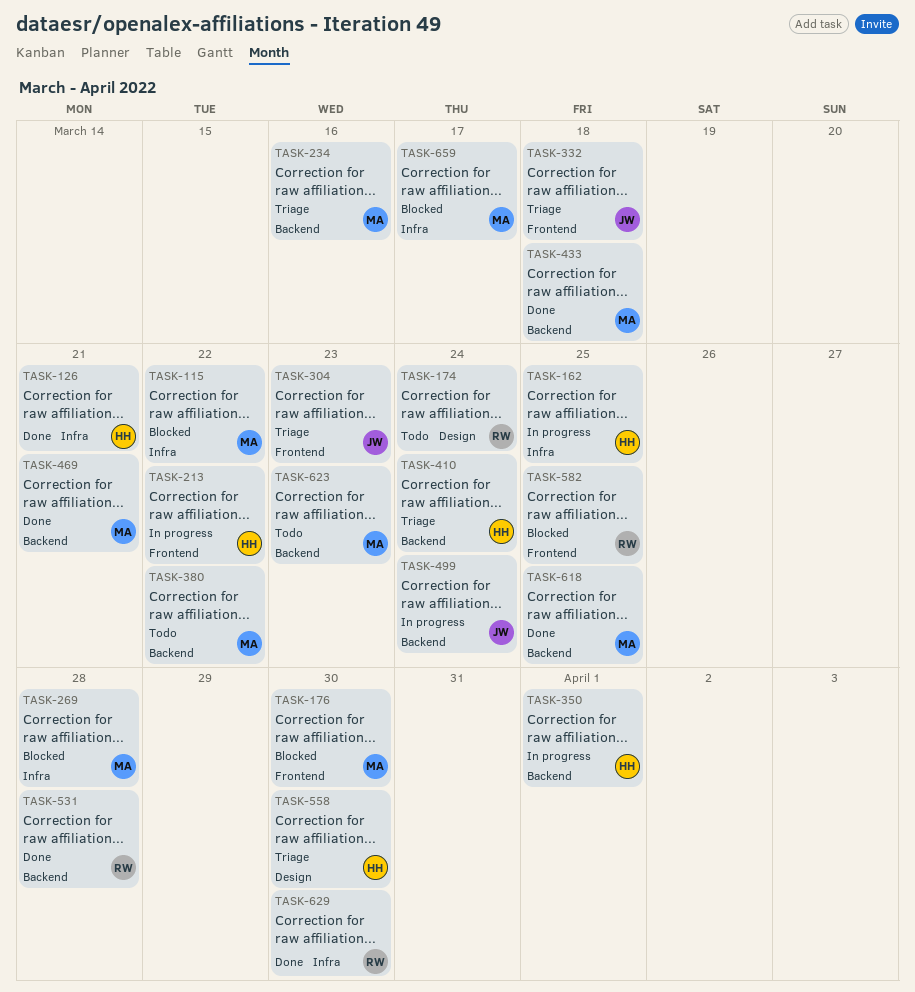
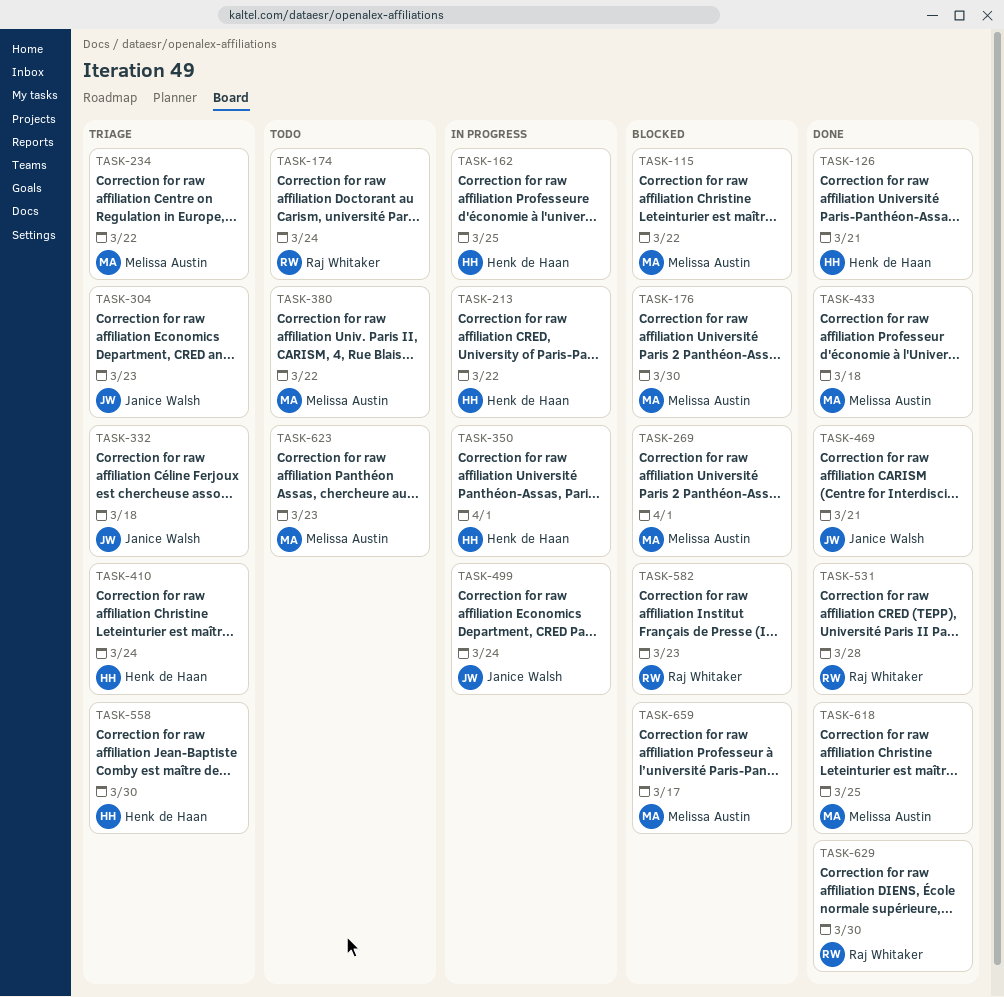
TASK-234, due: Mar 16 -> Mar 22
TASK-269, due: Mar 28 -> Apr 1
TASK-469, owner: Melissa Austin -> Janice Walsh
TASK-582, due: Mar 25 -> Mar 23

